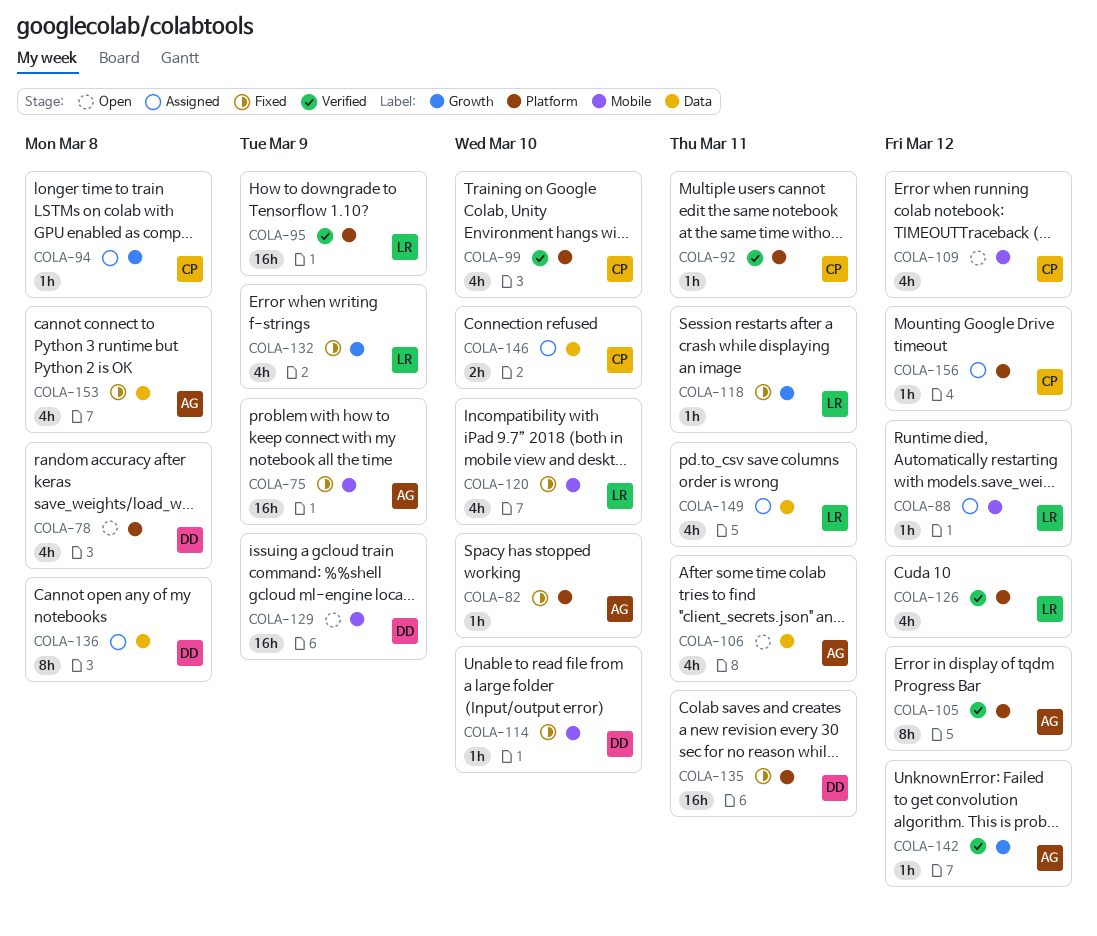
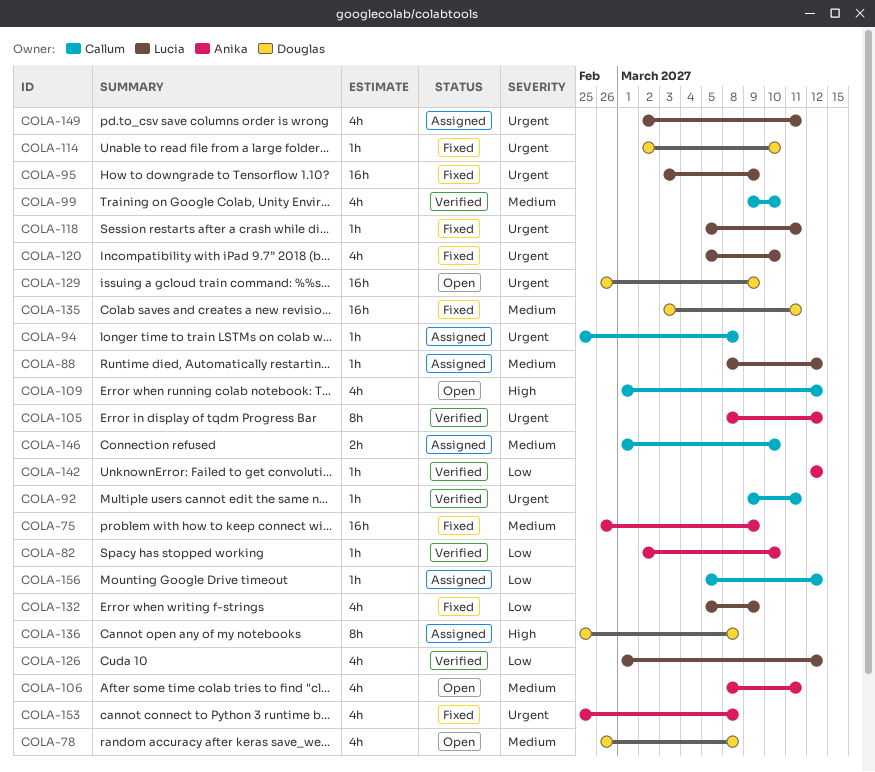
COLA-82, status: Fixed -> Verified
COLA-95, status: Verified -> Fixed

